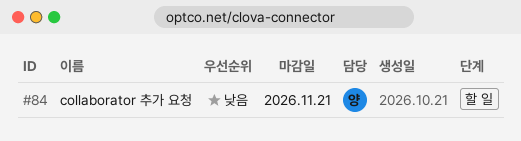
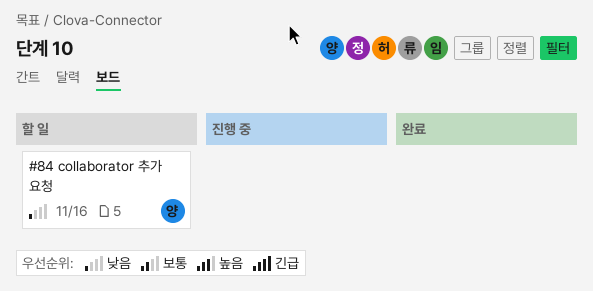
#84, due: Nov 21 -> Nov 16

